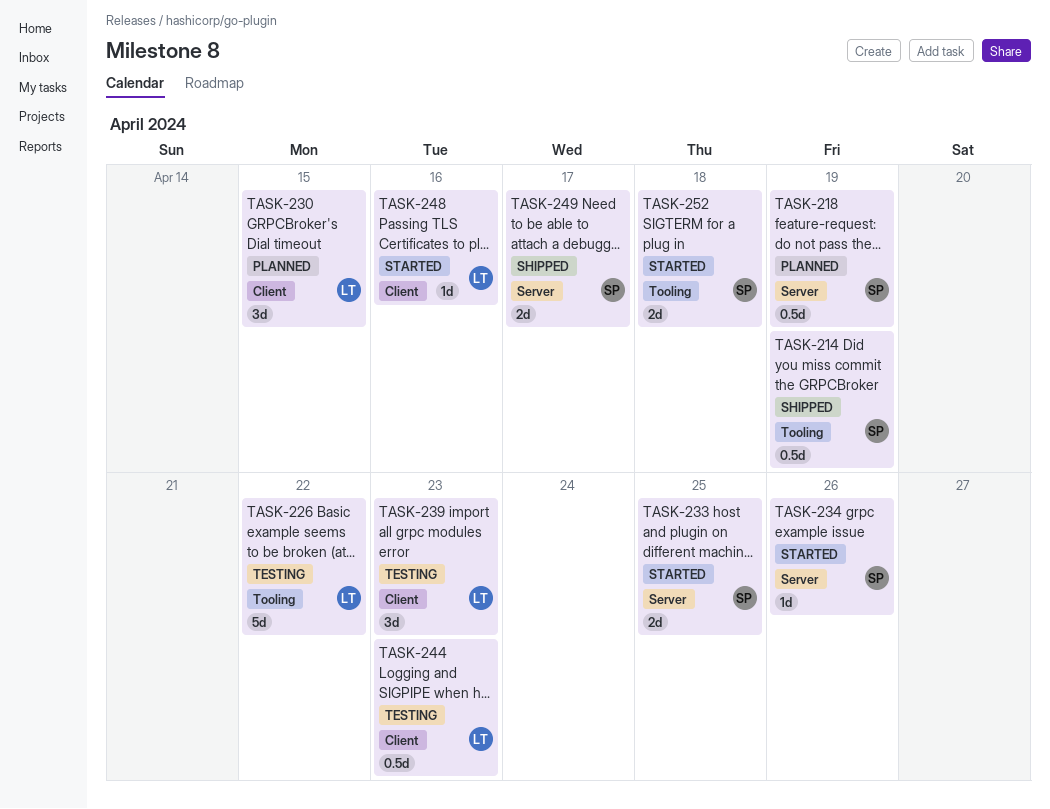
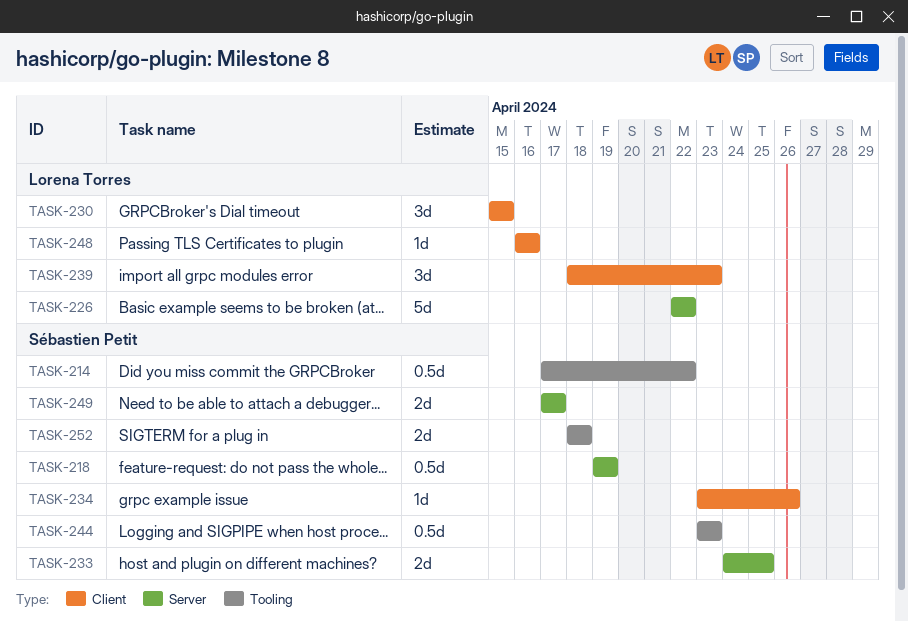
TASK-214, due: Apr 19 -> Apr 22
TASK-226, label: Tooling -> Server
TASK-234, label: Server -> Client
TASK-244, owner: Lorena Torres -> Sébastien Petit
TASK-244, label: Client -> Tooling

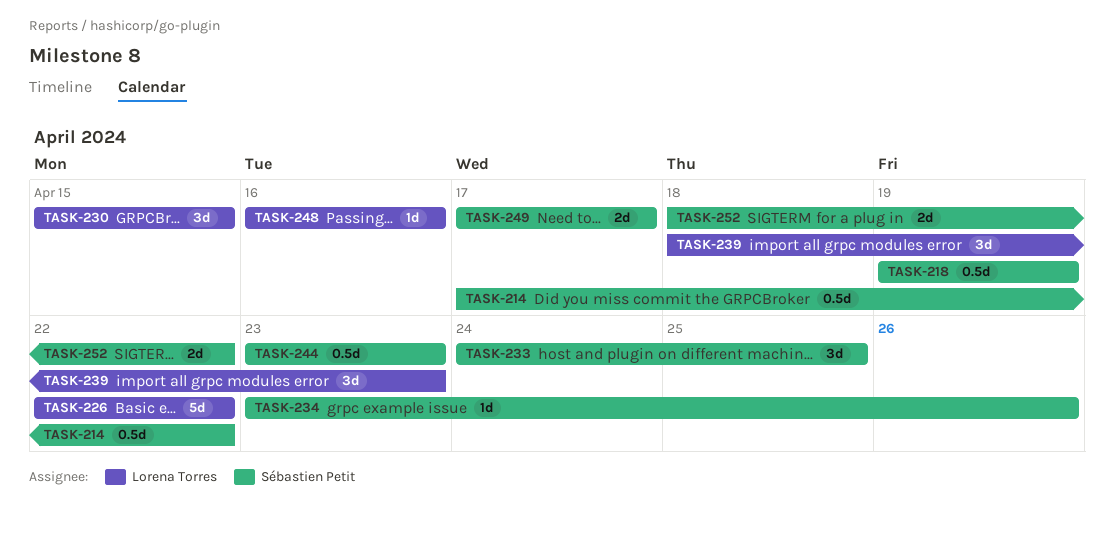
TASK-233, estimate: 2d -> 3d
TASK-252, due: Apr 18 -> Apr 22

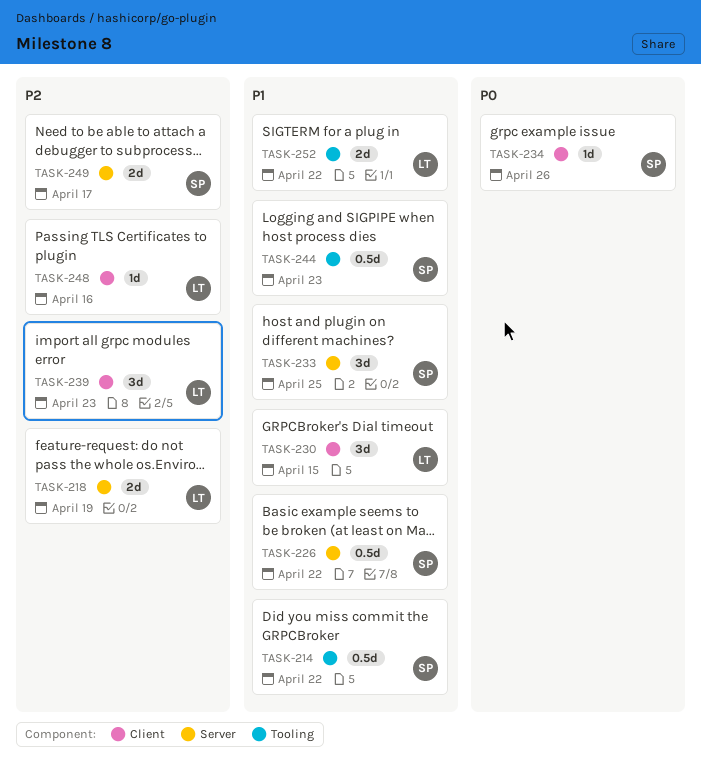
TASK-218, owner: Sébastien Petit -> Lorena Torres
TASK-218, estimate: 0.5d -> 2d
TASK-226, owner: Lorena Torres -> Sébastien Petit
TASK-226, estimate: 5d -> 0.5d
TASK-252, owner: Sébastien Petit -> Lorena Torres

